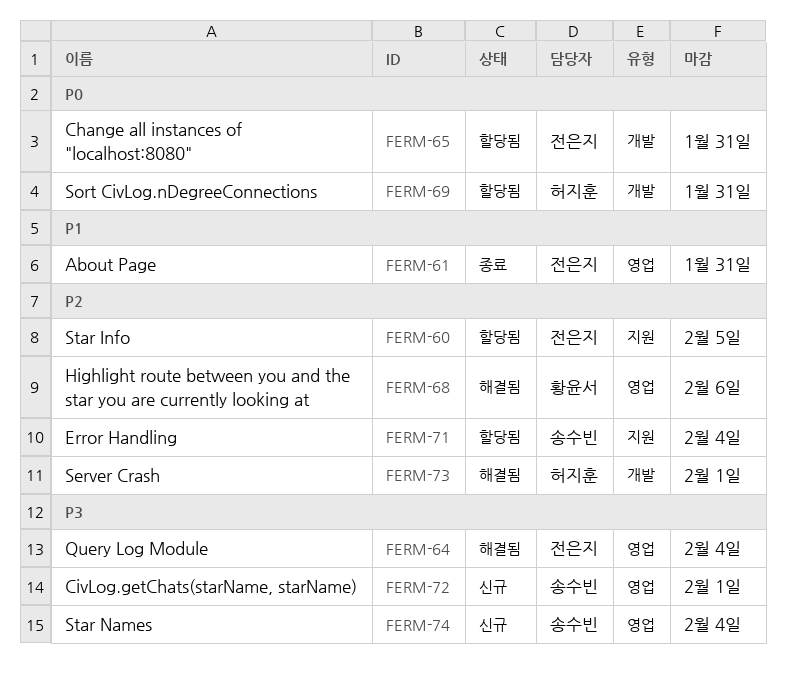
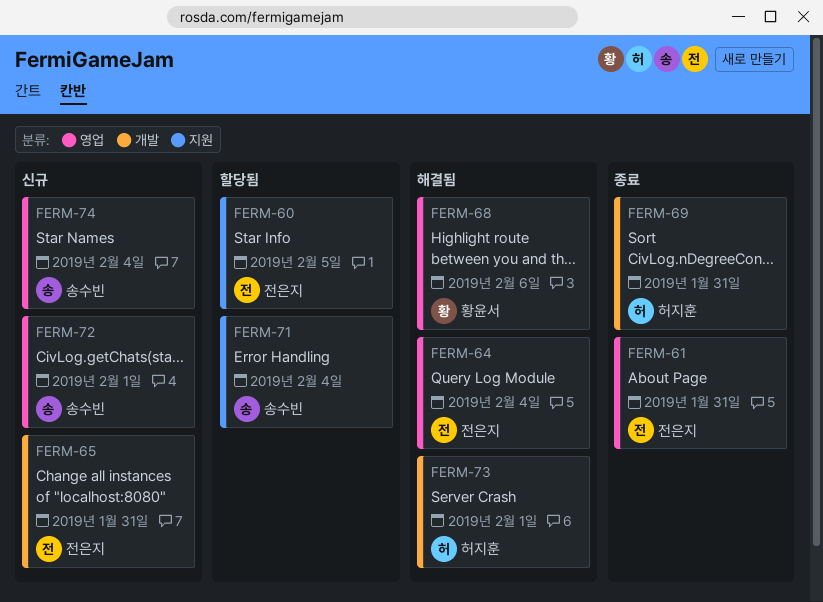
FERM-65, status: 할당됨 -> 신규
FERM-69, status: 할당됨 -> 종료

